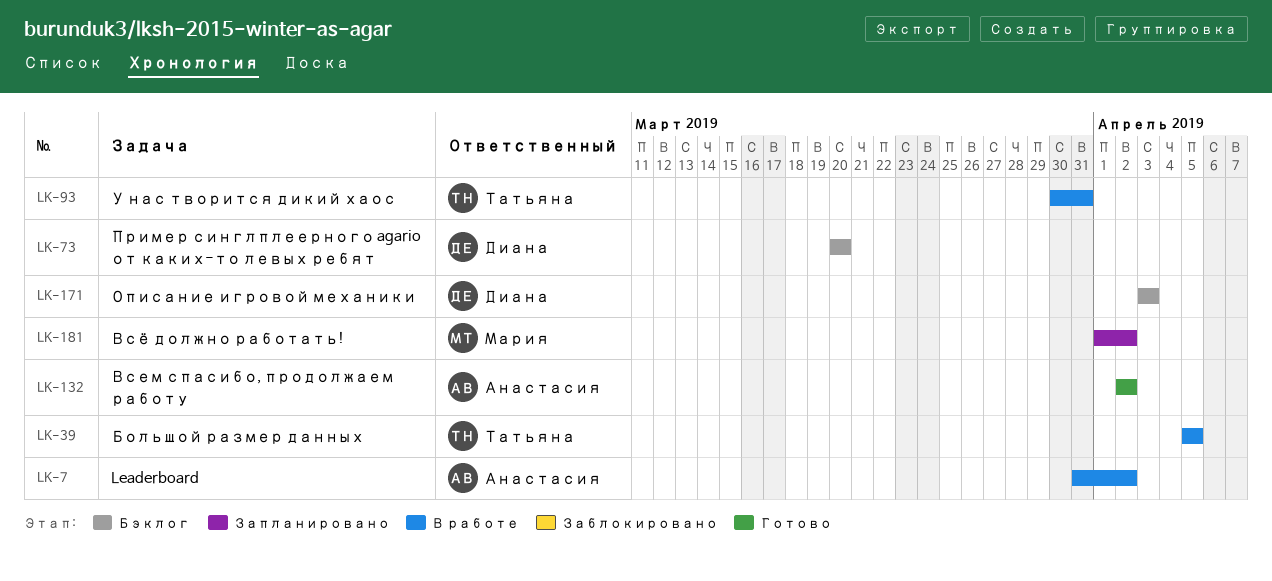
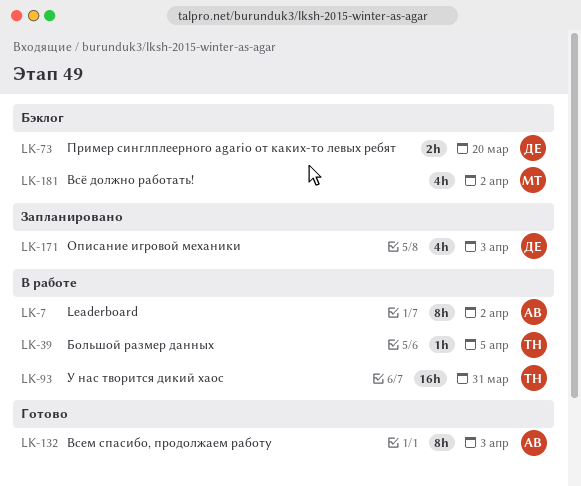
LK-132, due: Apr 2 -> Apr 3
LK-171, status: Бэклог -> Запланировано
LK-181, status: Запланировано -> Бэклог

